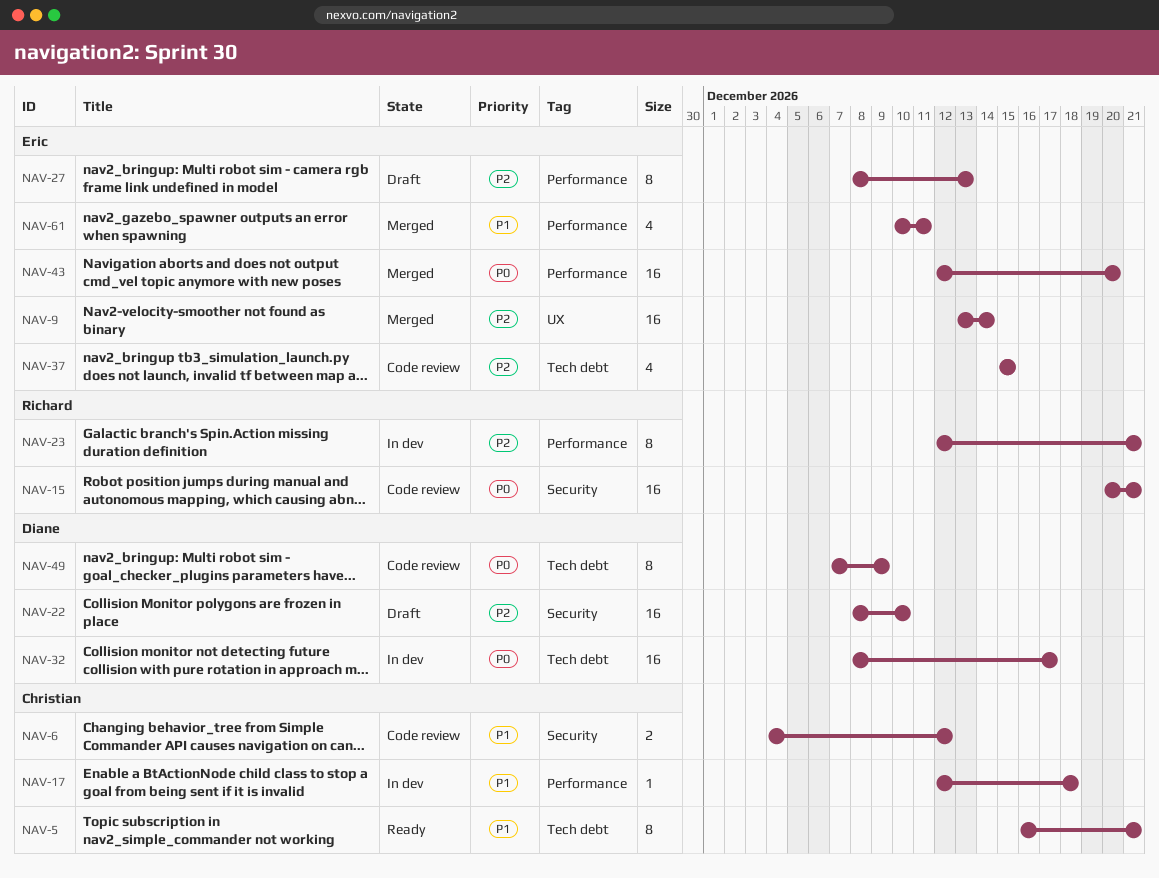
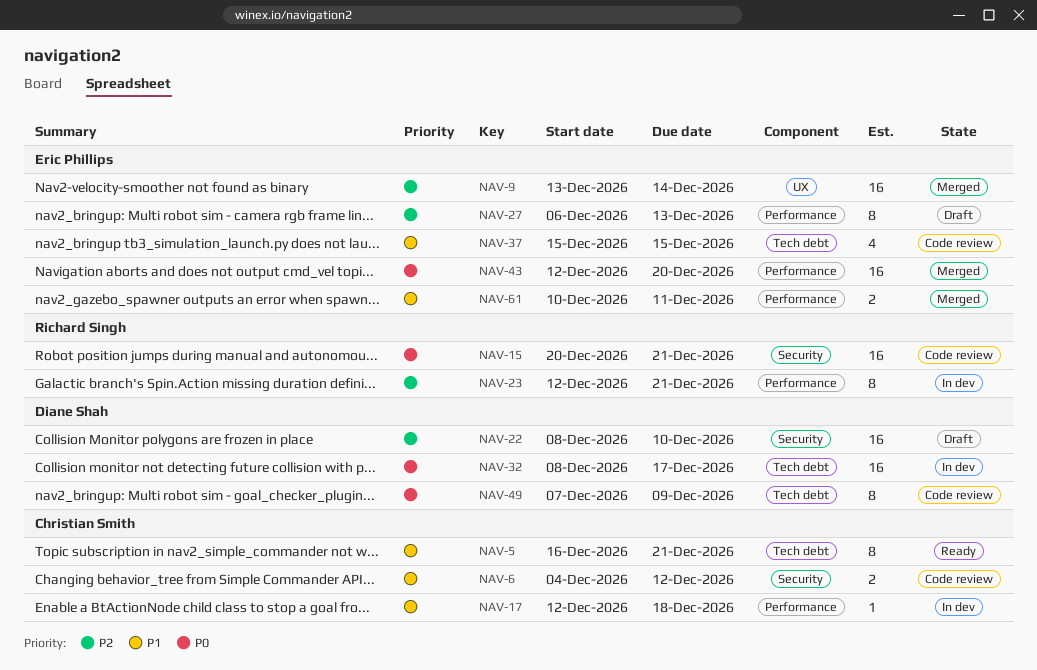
NAV-27, start: Dec 8 -> Dec 6
NAV-37, priority: P2 -> P1
NAV-61, estimate: 4 -> 2

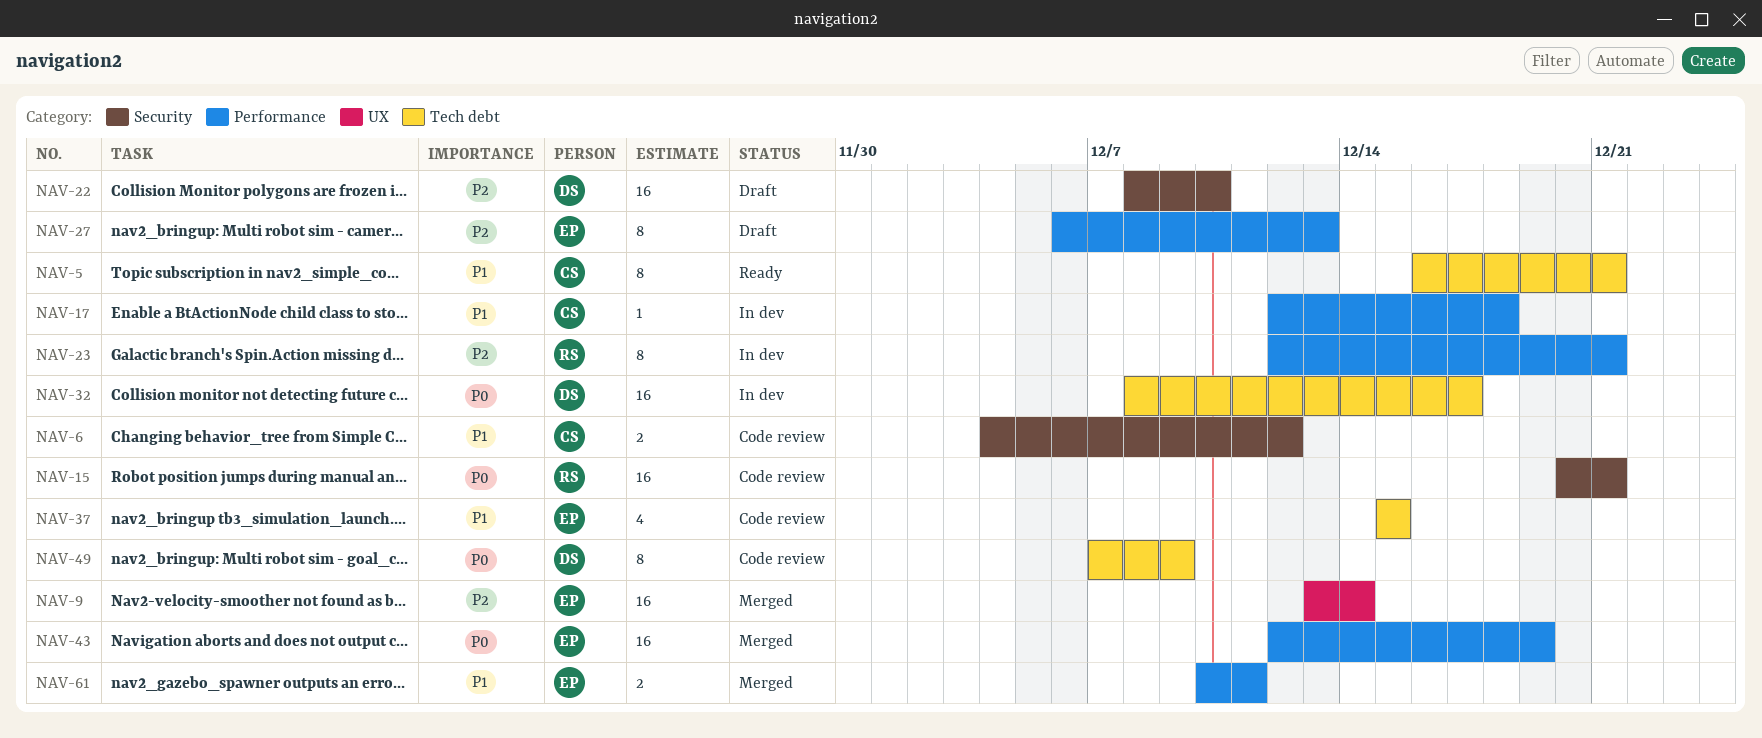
NAV-43, due: Dec 20 -> Dec 19

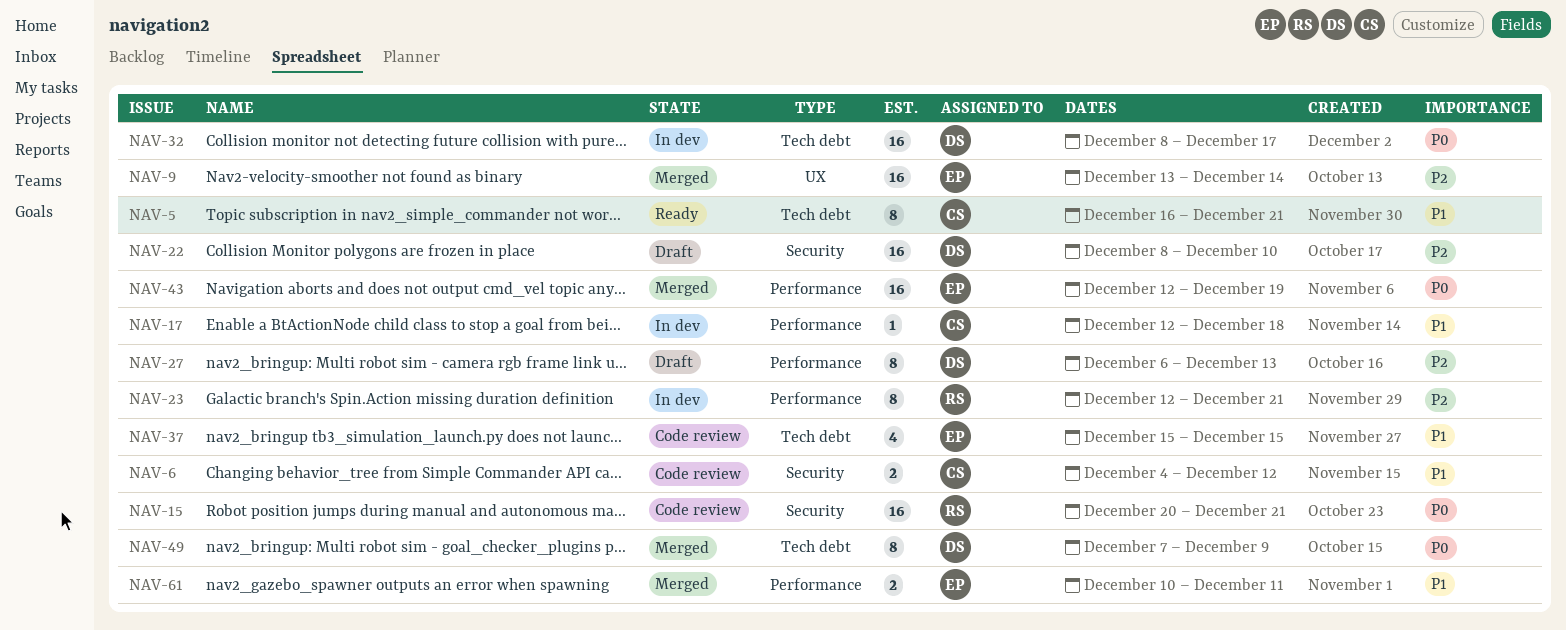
NAV-27, owner: EP -> DS
NAV-49, status: Code review -> Merged

